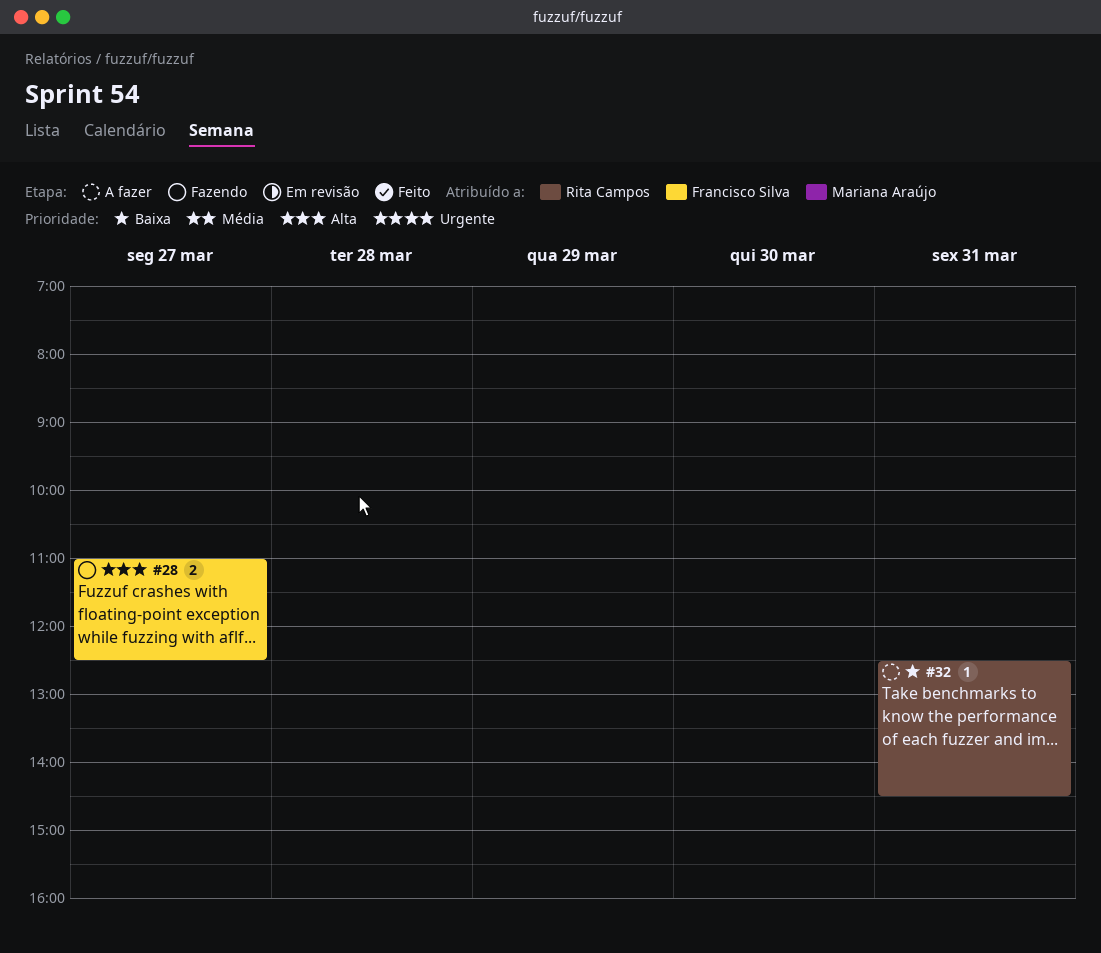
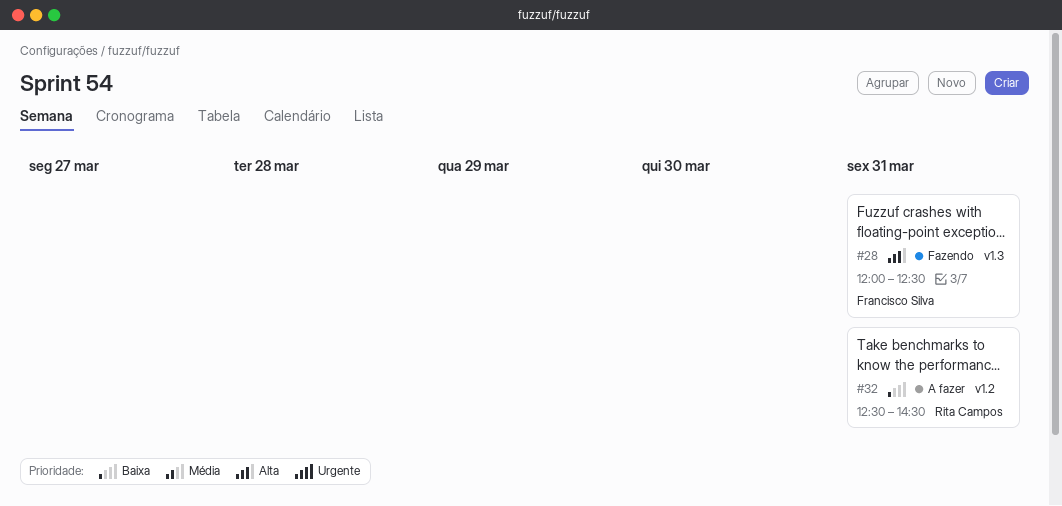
#28, day: Mar 27 -> Mar 31
#28, begins: 11:00 -> 12:00

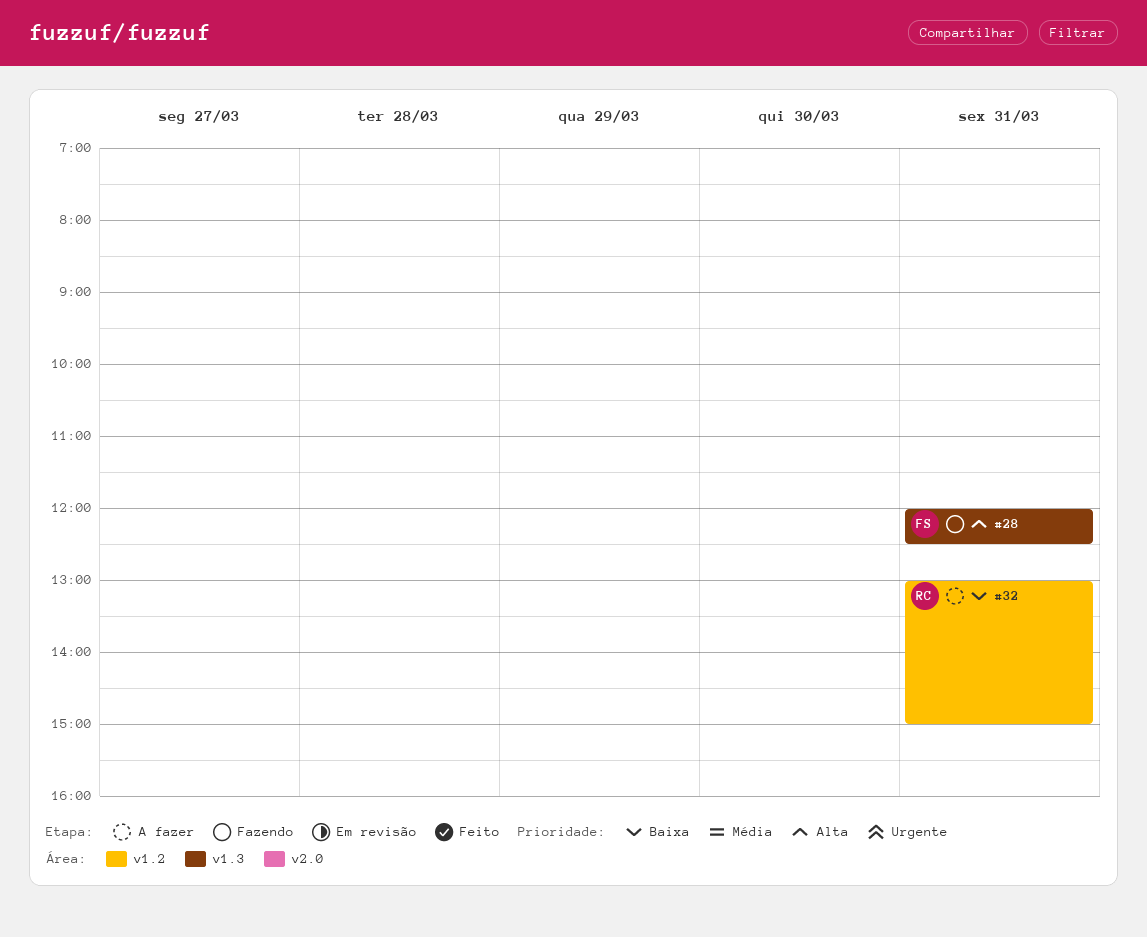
#32, begins: 12:30 -> 13:00
#32, ends: 14:30 -> 15:00

